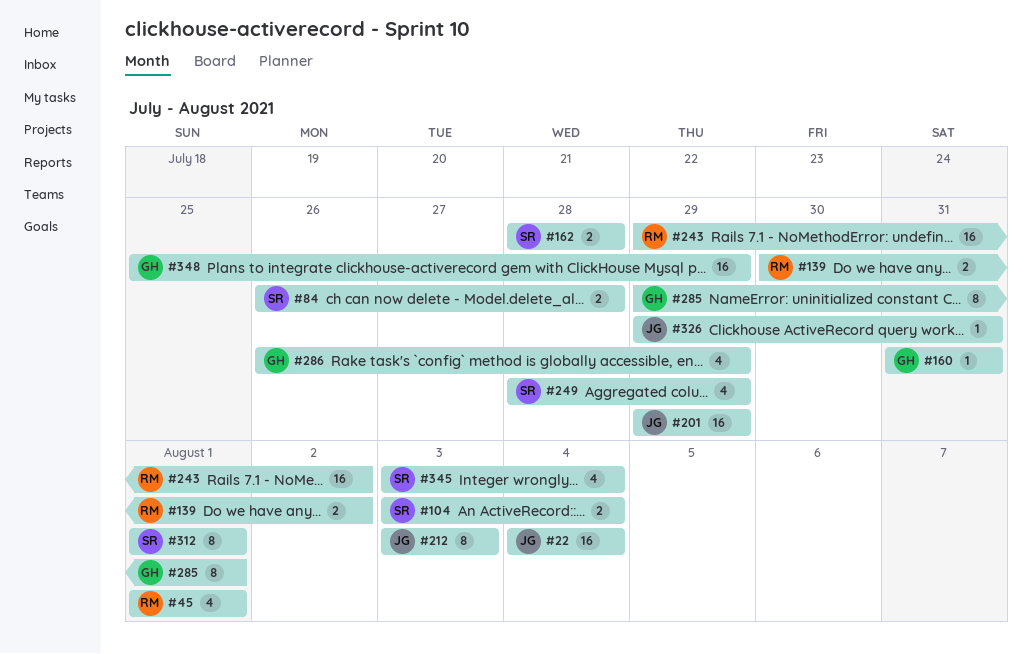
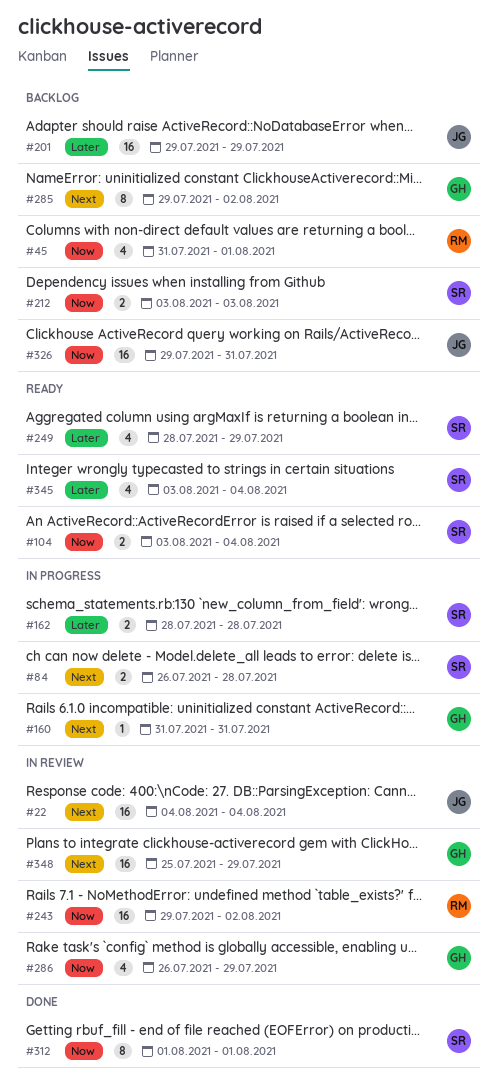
#45, start: Aug 1 -> Jul 31
#139: present -> none
#212, owner: JG -> SR
#212, estimate: 8 -> 2
#285, due: Aug 1 -> Aug 2
#326, estimate: 1 -> 16

